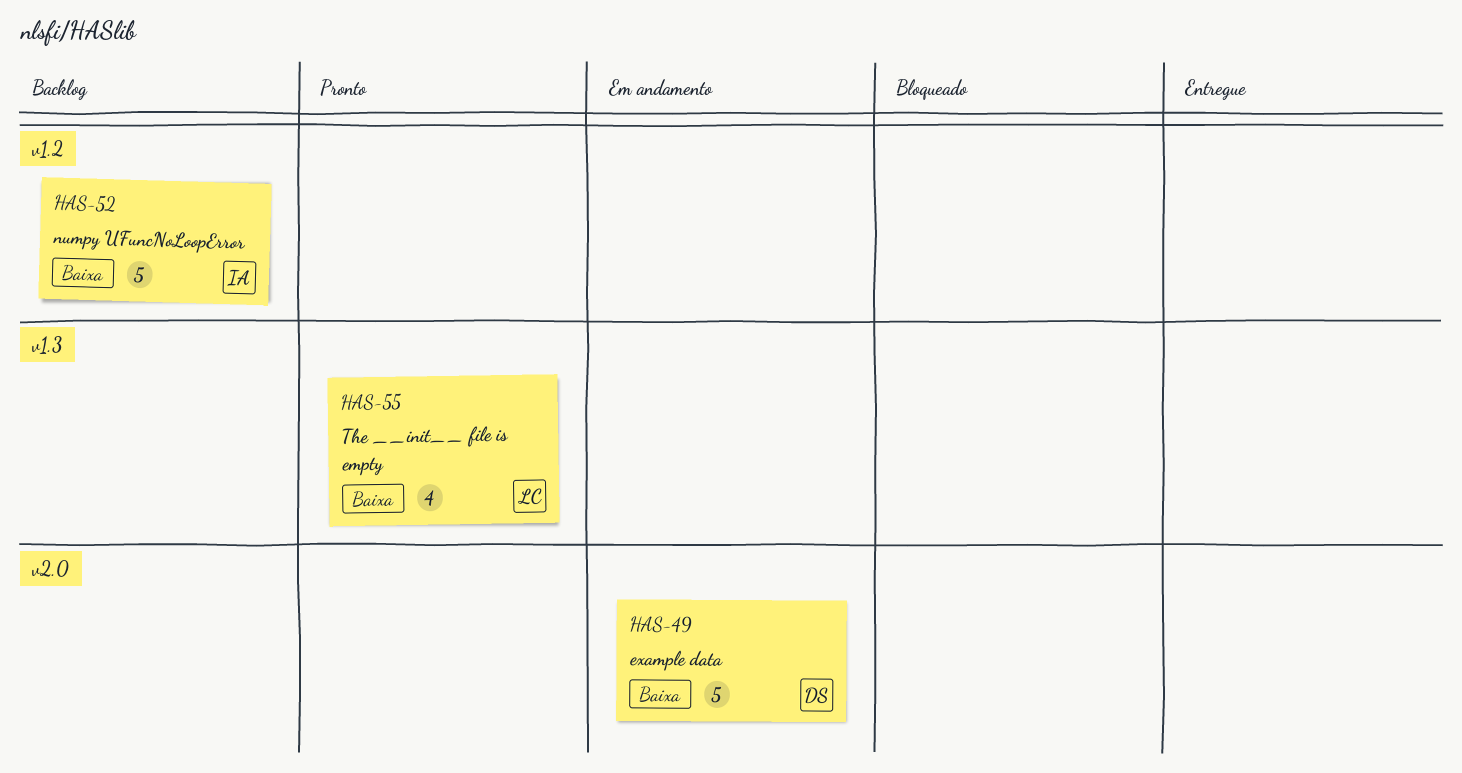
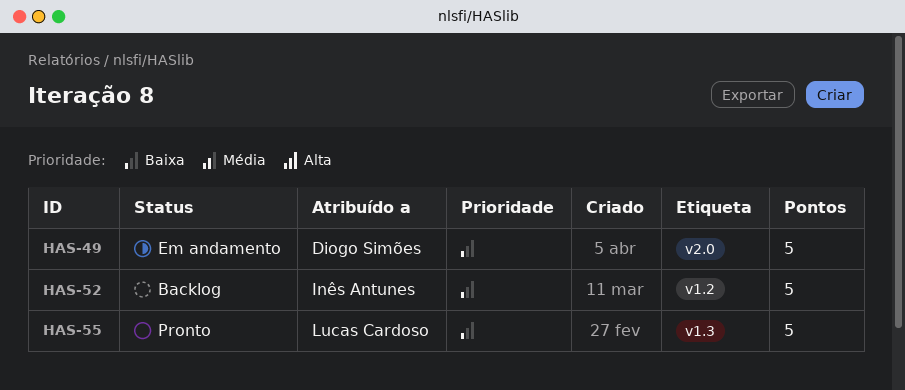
HAS-55, estimate: 4 -> 5

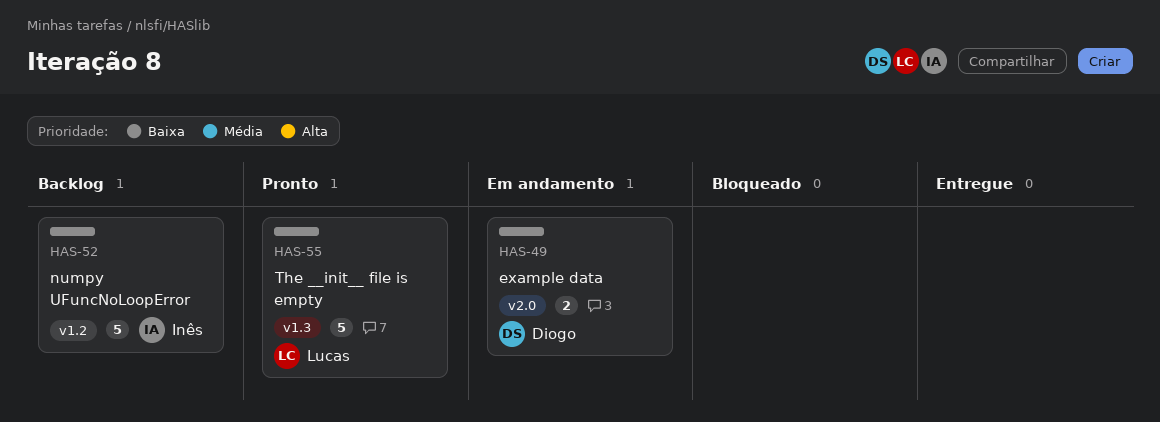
HAS-49, estimate: 5 -> 2

